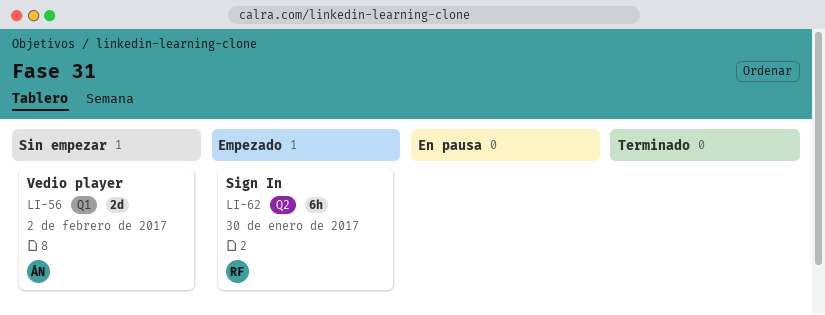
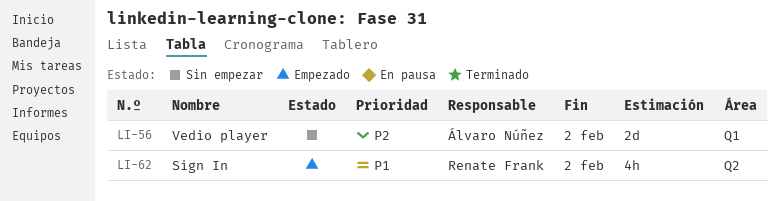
LI-62, estimate: 6h -> 4h
LI-62, due: Jan 30 -> Feb 2

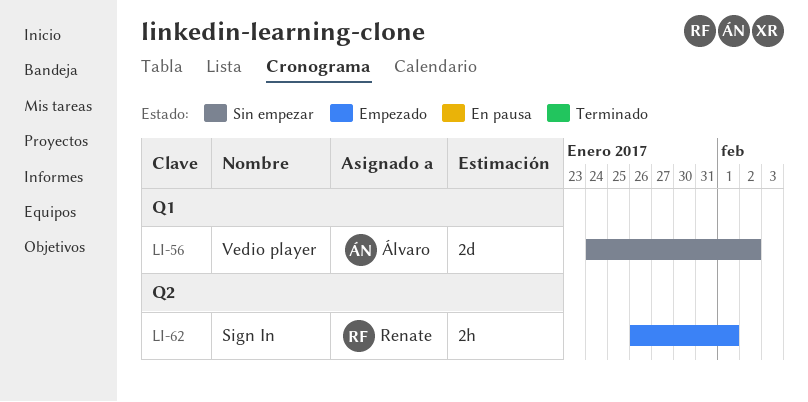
LI-62, estimate: 4h -> 2h
LI-62, due: Feb 2 -> Feb 1

